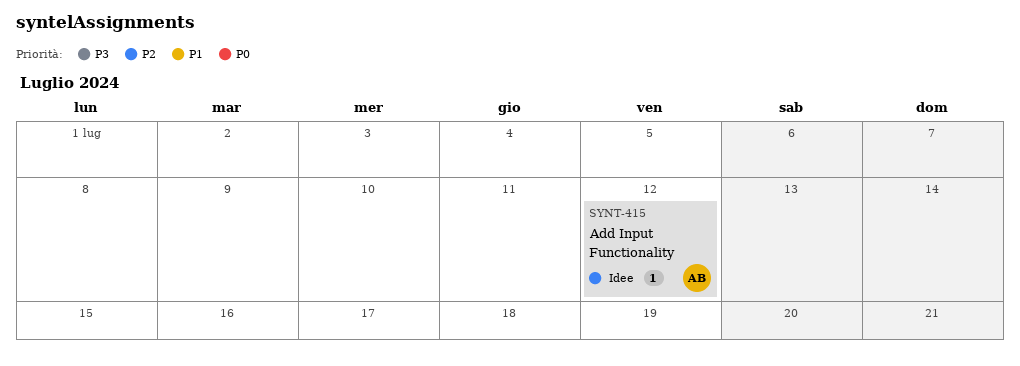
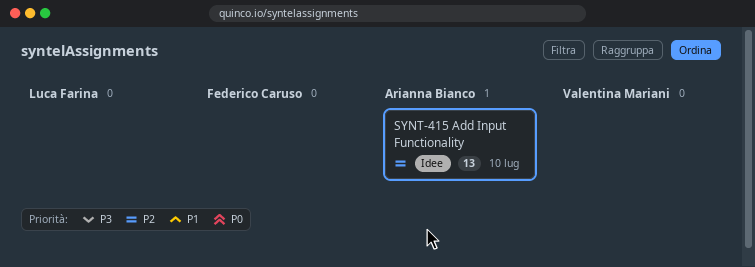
SYNT-415, estimate: 1 -> 13
SYNT-415, due: Jul 12 -> Jul 10

